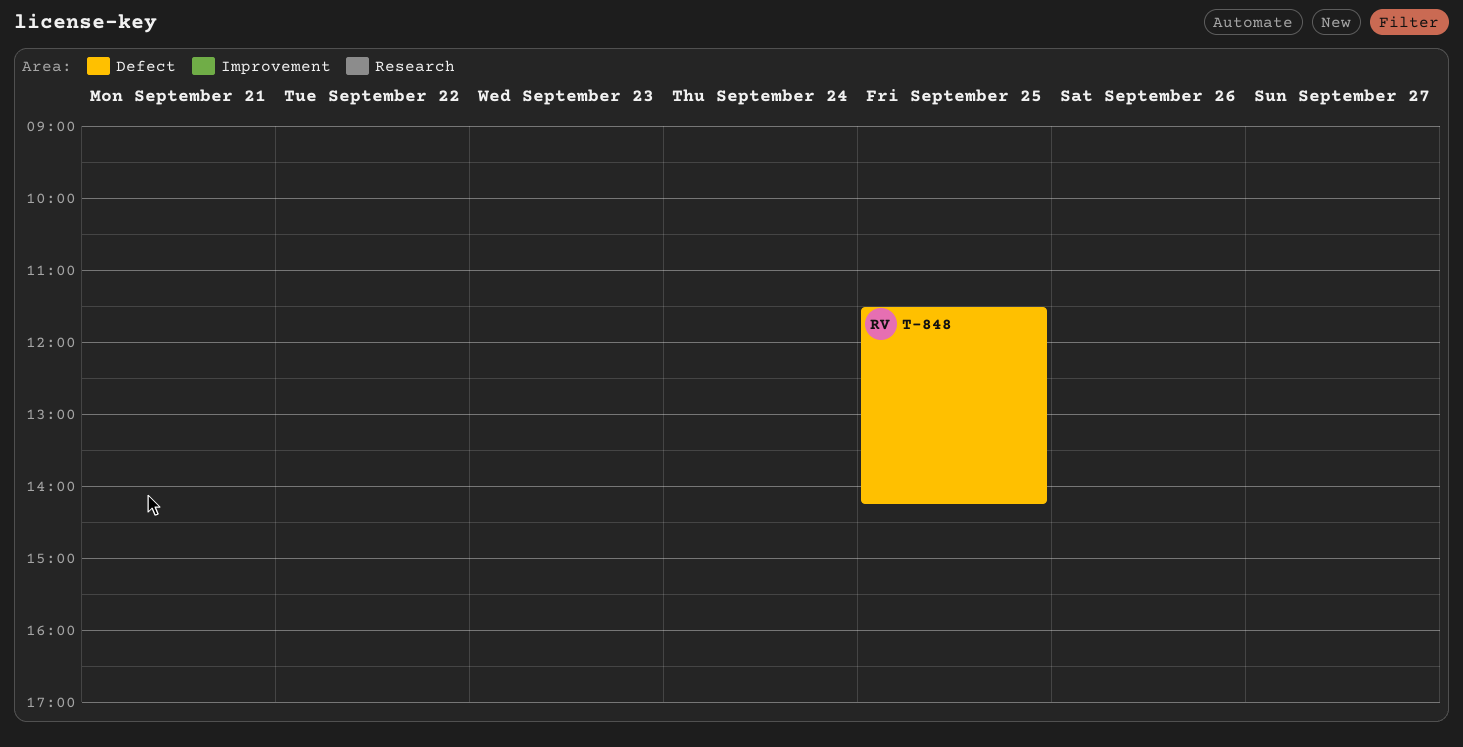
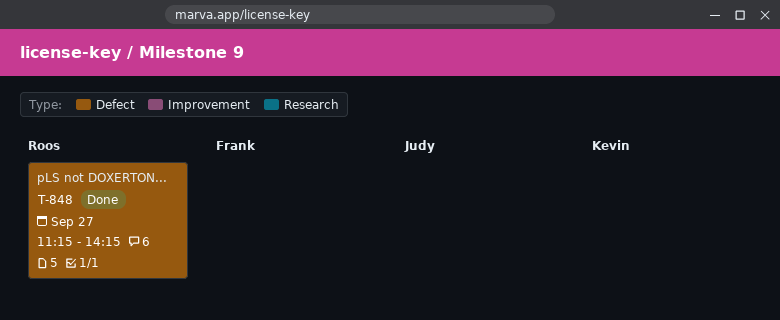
T-848, day: Sep 25 -> Sep 27
T-848, begins: 11:30 -> 11:15

